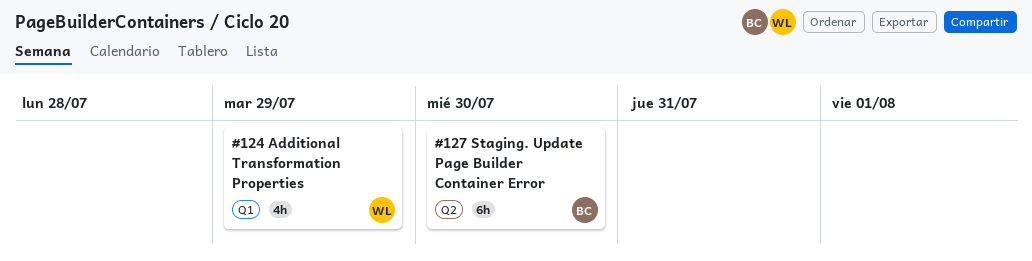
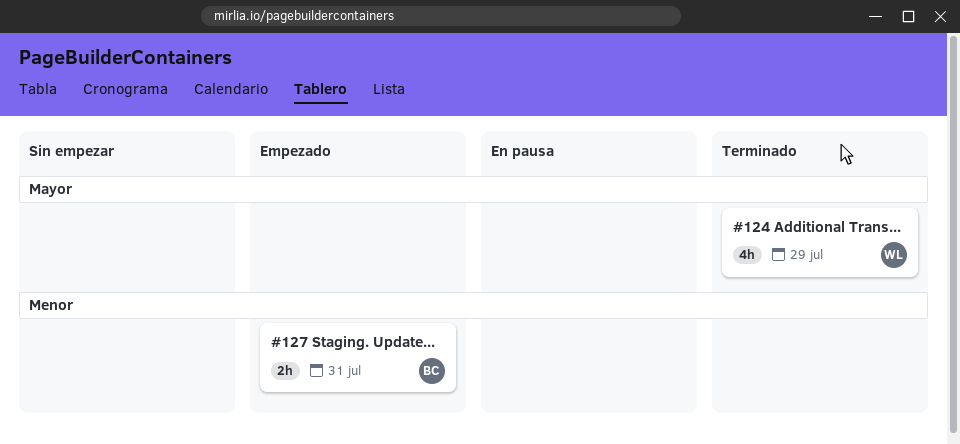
#127, estimate: 6h -> 2h
#127, due: Jul 30 -> Jul 31

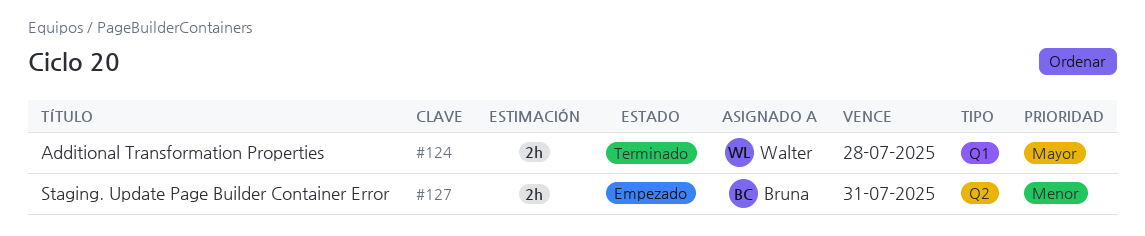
#124, estimate: 4h -> 2h
#124, due: Jul 29 -> Jul 28

